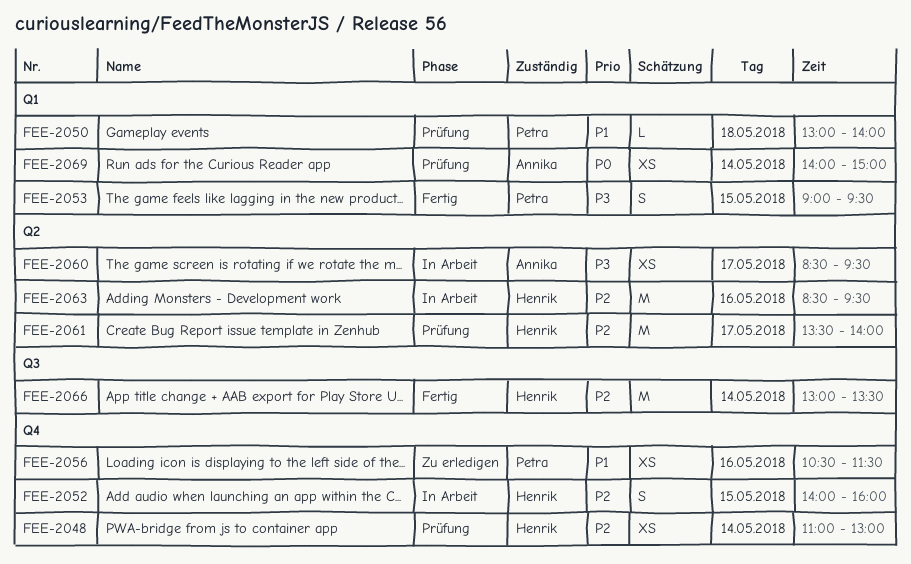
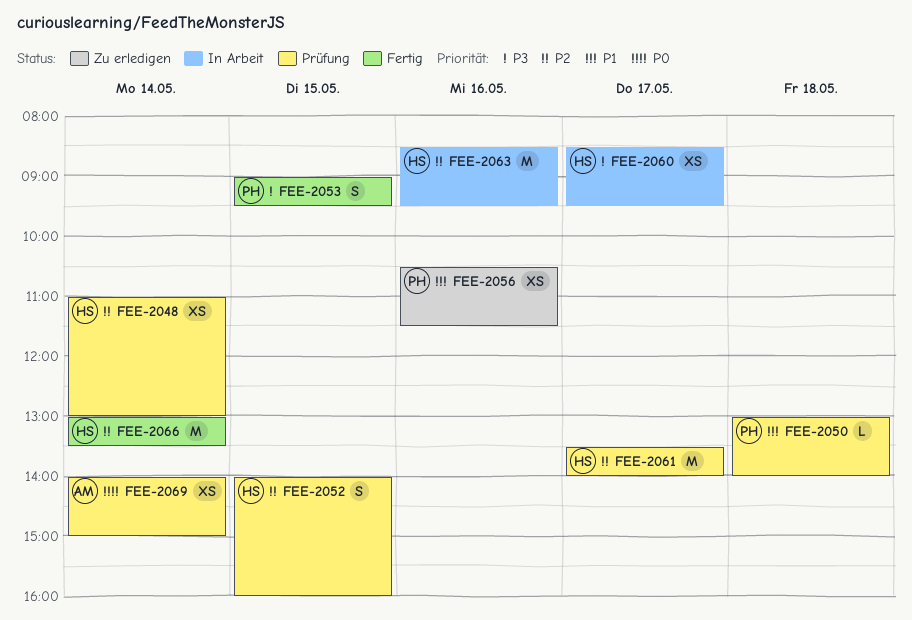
FEE-2052, status: In Arbeit -> Prüfung
FEE-2060, owner: Annika -> Henrik

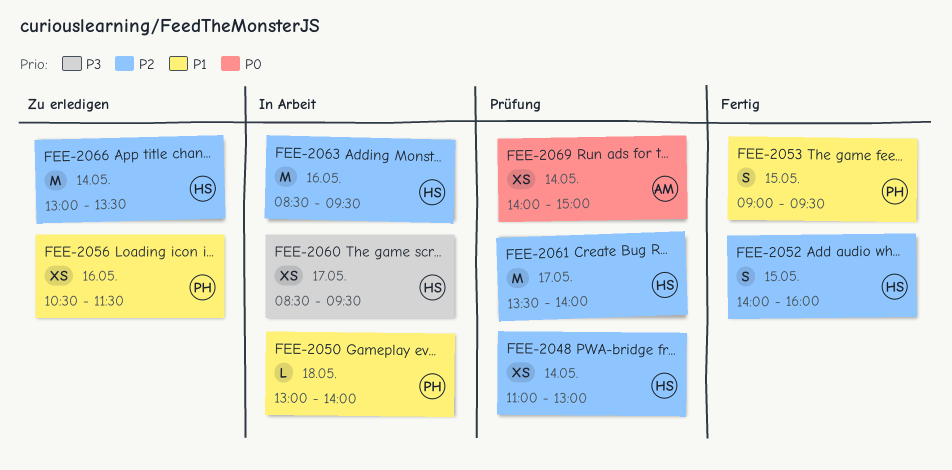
FEE-2050, status: Prüfung -> In Arbeit
FEE-2052, status: Prüfung -> Fertig
FEE-2053, priority: P3 -> P1
FEE-2066, status: Fertig -> Zu erledigen

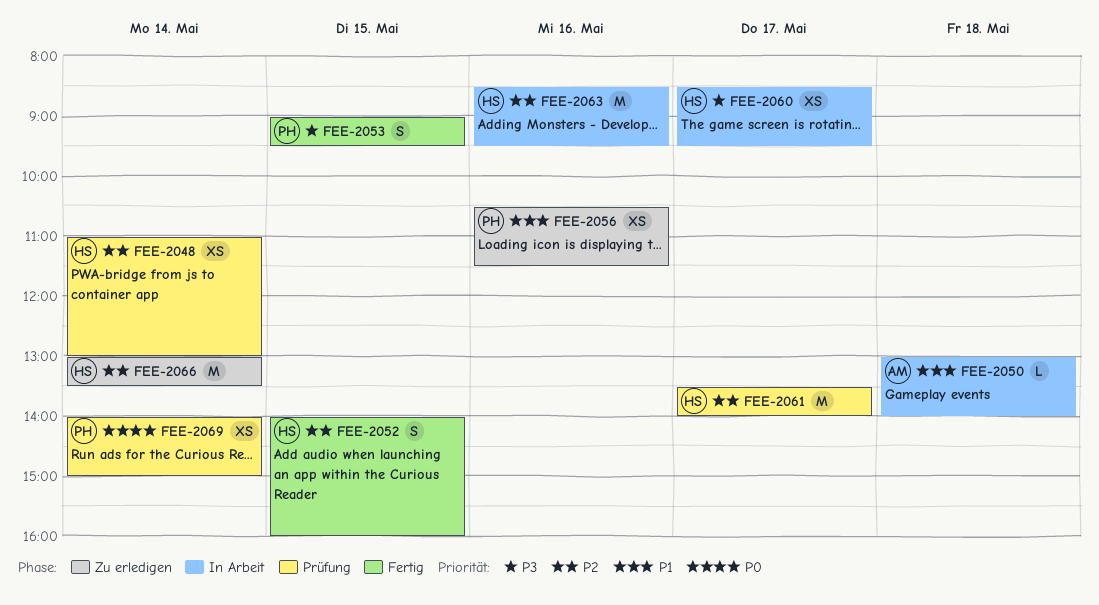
FEE-2050, owner: PH -> AM
FEE-2053, priority: P1 -> P3
FEE-2069, owner: AM -> PH

